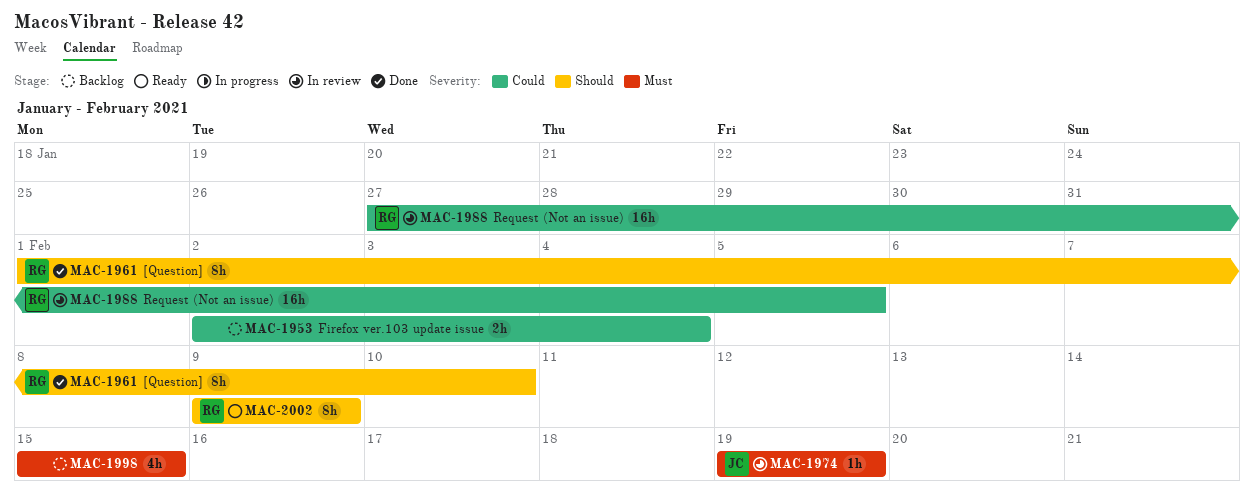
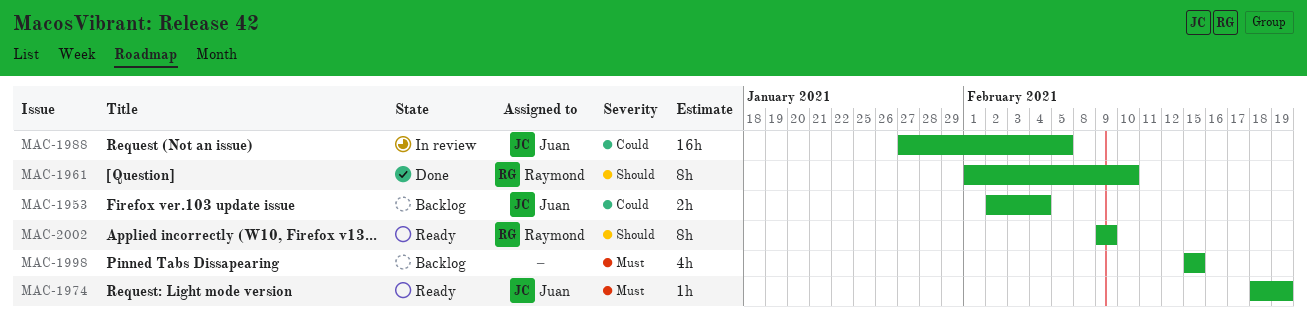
MAC-1953, owner: none -> Juan
MAC-1974, status: In review -> Ready
MAC-1974, start: Feb 19 -> Feb 18
MAC-1988, owner: Raymond -> Juan

